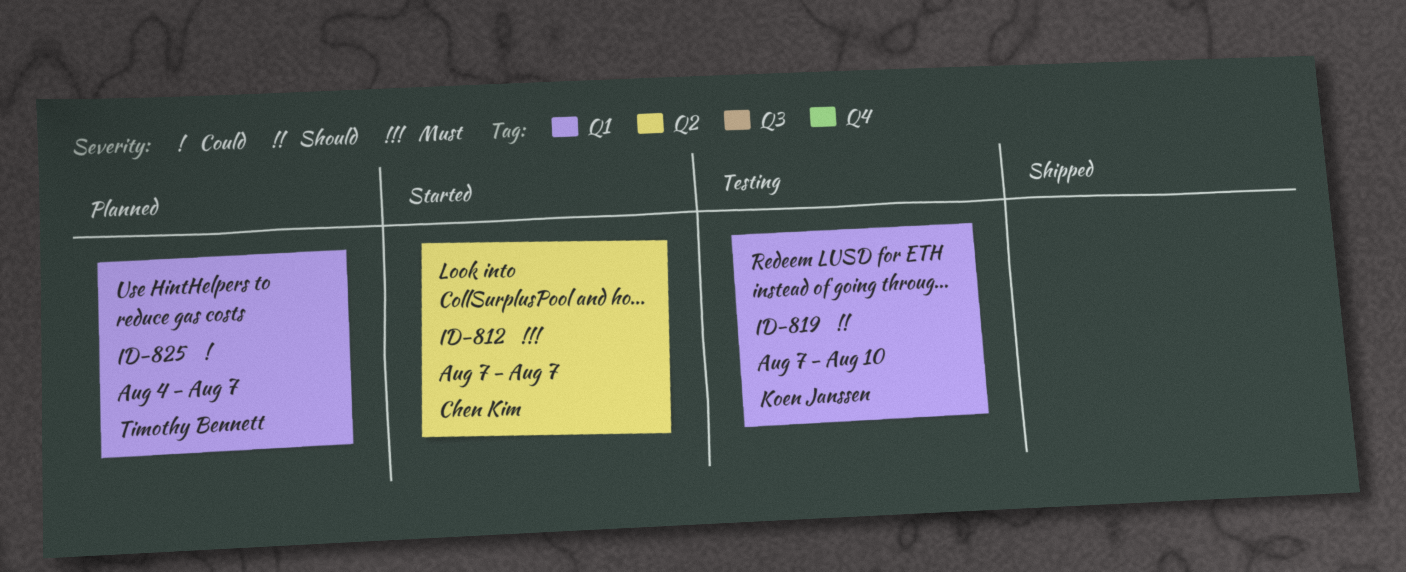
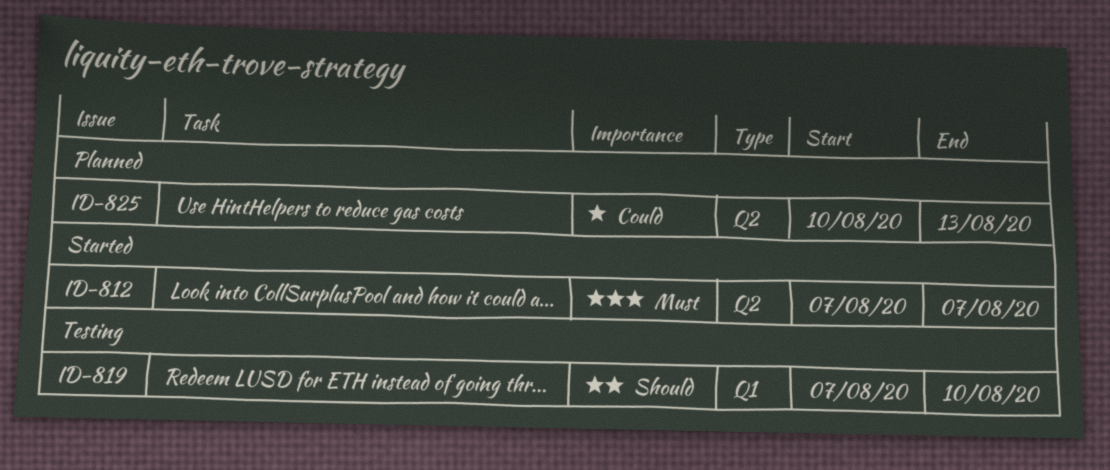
ID-825, label: Q1 -> Q2
ID-825, start: Aug 4 -> Aug 10
ID-825, due: Aug 7 -> Aug 13

